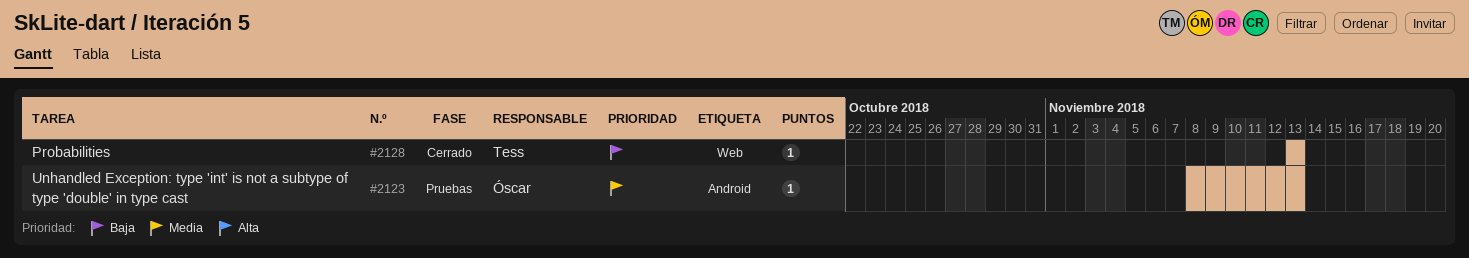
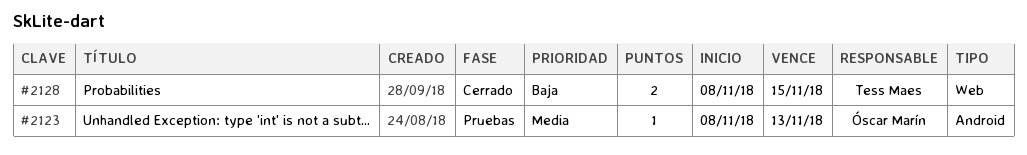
#2128, estimate: 1 -> 2
#2128, start: Nov 13 -> Nov 8
#2128, due: Nov 13 -> Nov 15

